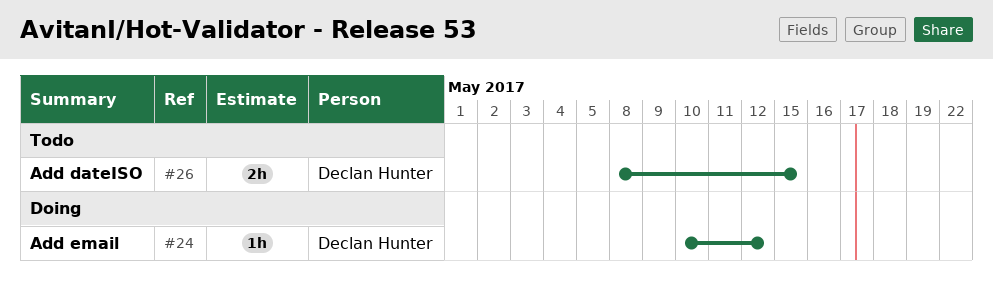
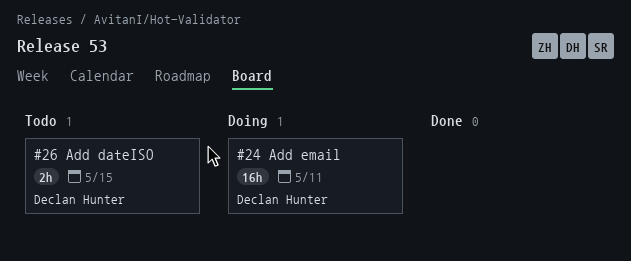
#24, estimate: 1h -> 16h
#24, due: May 12 -> May 11

